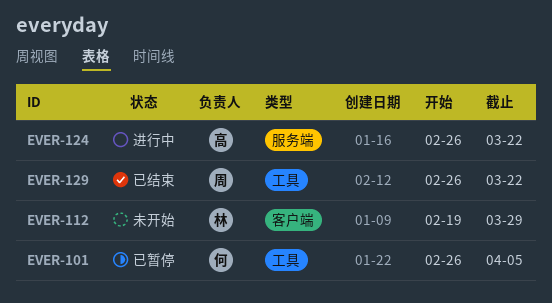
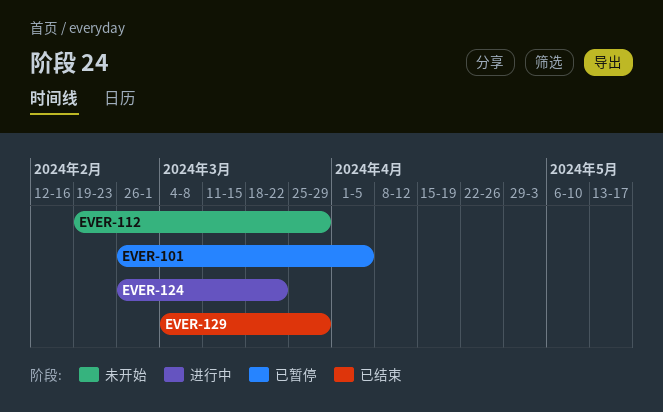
EVER-129, start: Feb 26 -> Mar 4
EVER-129, due: Mar 22 -> Mar 29

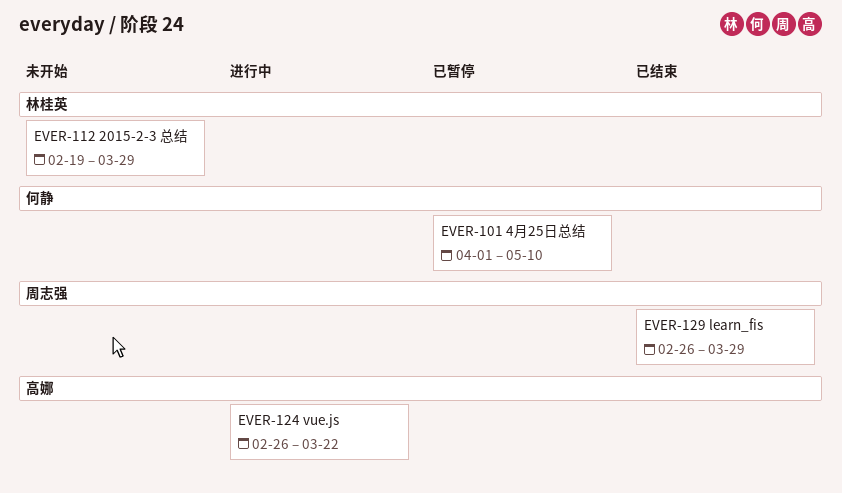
EVER-101, start: Feb 26 -> Apr 1
EVER-101, due: Apr 5 -> May 10
EVER-129, start: Mar 4 -> Feb 26

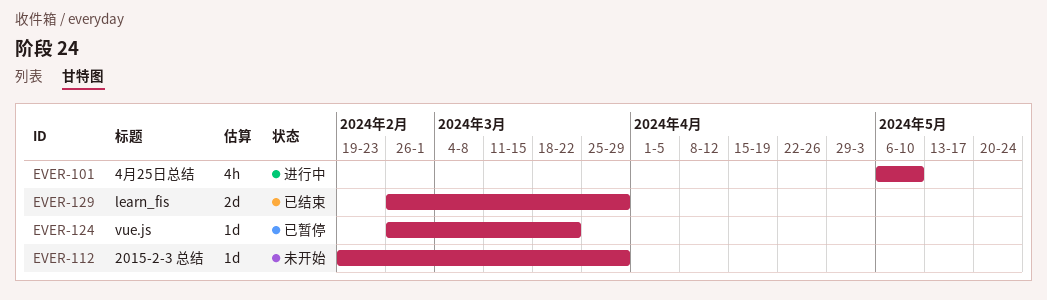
EVER-101, status: 已暂停 -> 进行中
EVER-101, start: Apr 1 -> May 6
EVER-124, status: 进行中 -> 已暂停

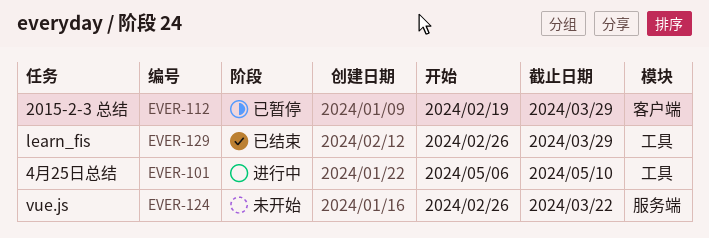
EVER-112, status: 未开始 -> 已暂停
EVER-124, status: 已暂停 -> 未开始

